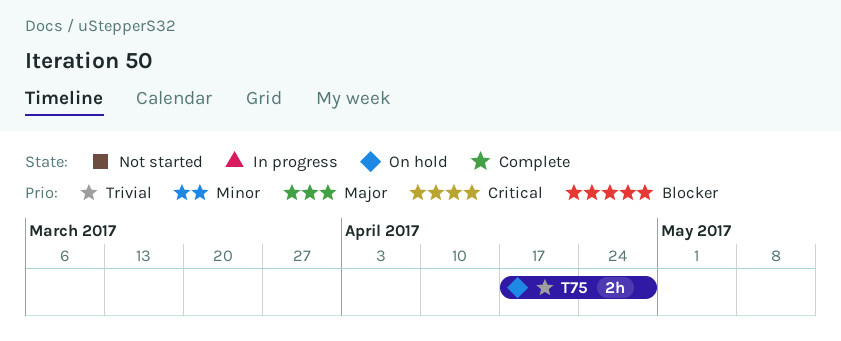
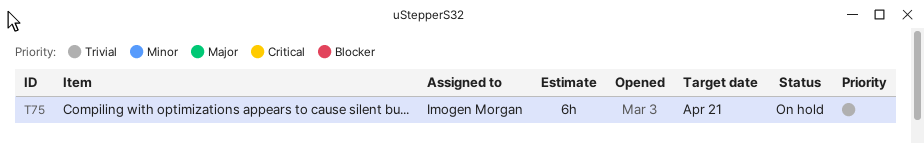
T75, estimate: 2h -> 6h
T75, due: Apr 28 -> Apr 21

